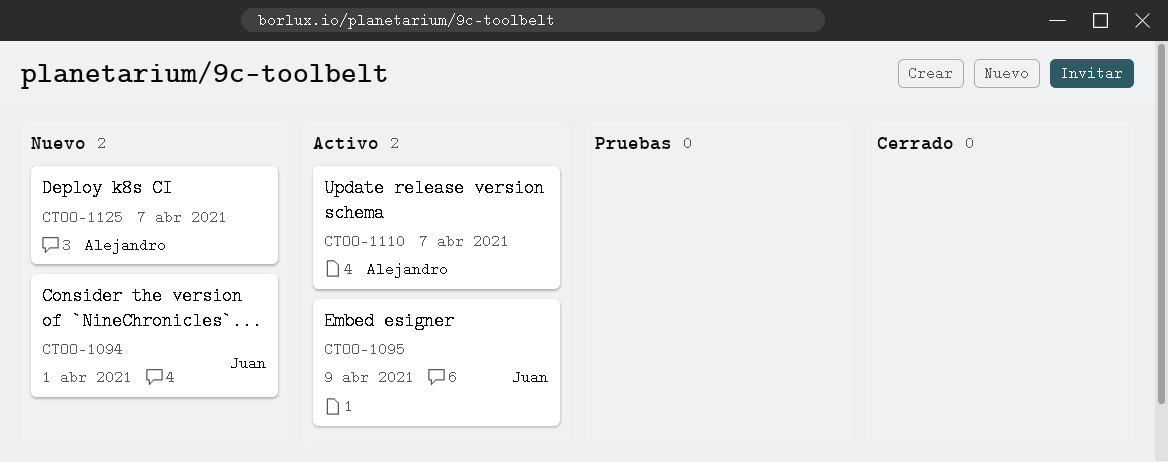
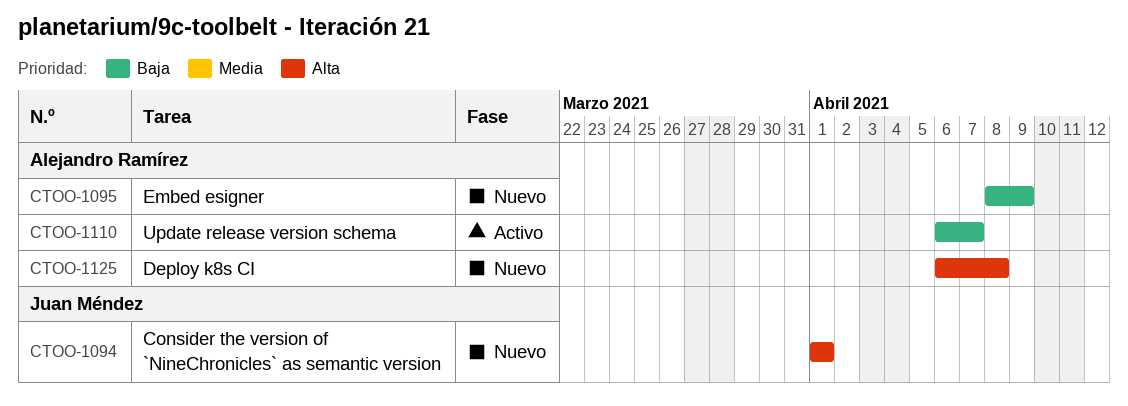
CTOO-1095, status: Activo -> Nuevo
CTOO-1095, owner: Juan Méndez -> Alejandro Ramírez
CTOO-1125, due: Apr 7 -> Apr 8

